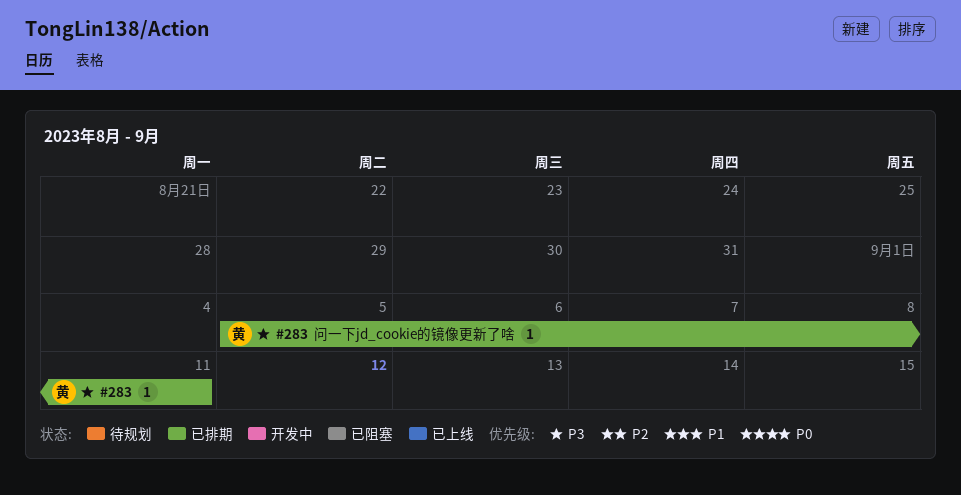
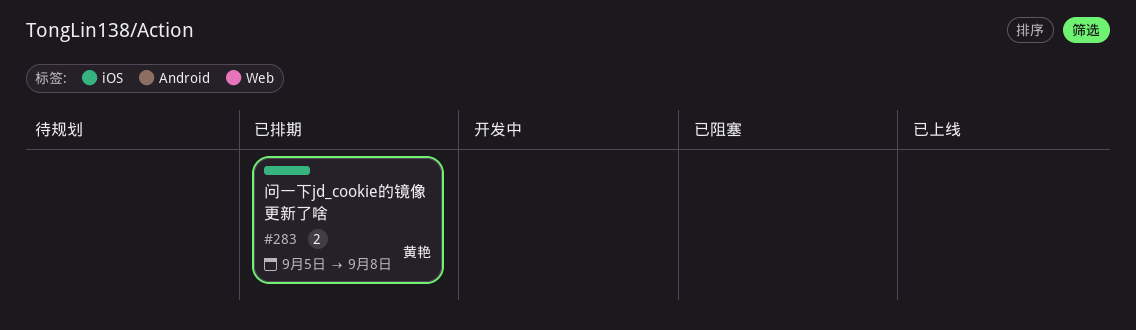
#283, estimate: 1 -> 2
#283, due: Sep 11 -> Sep 8

